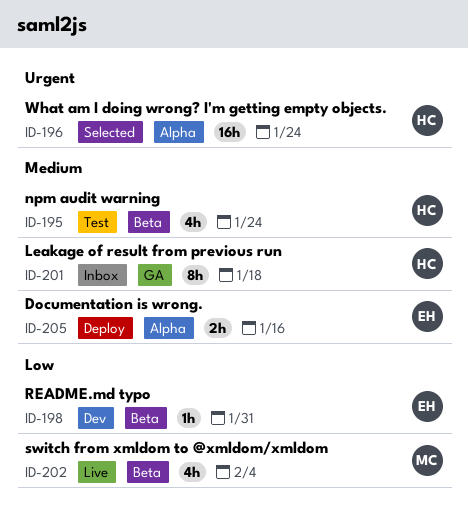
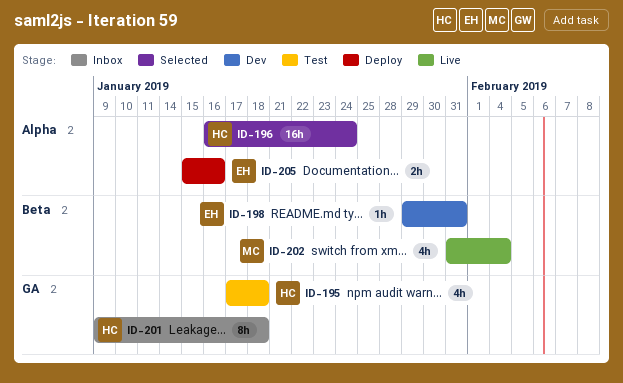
ID-195, label: Beta -> GA
ID-195, due: Jan 24 -> Jan 18

